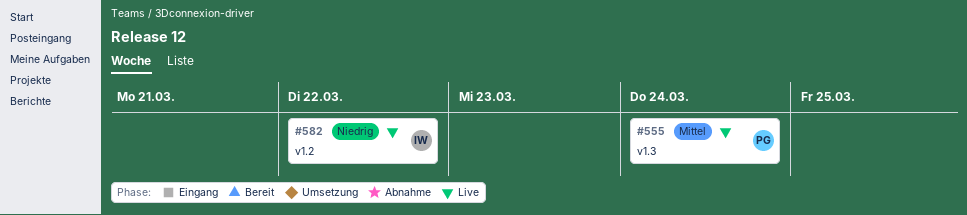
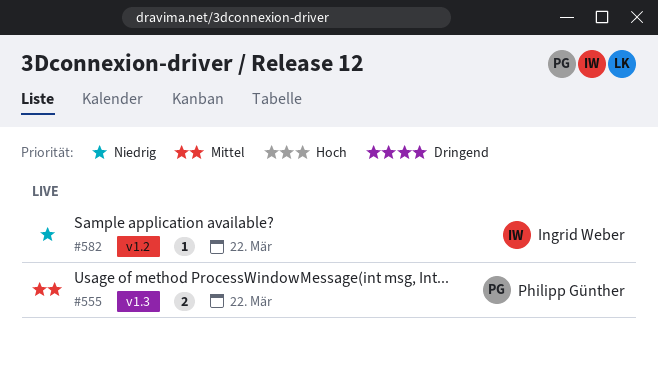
#555, due: Mar 24 -> Mar 22

